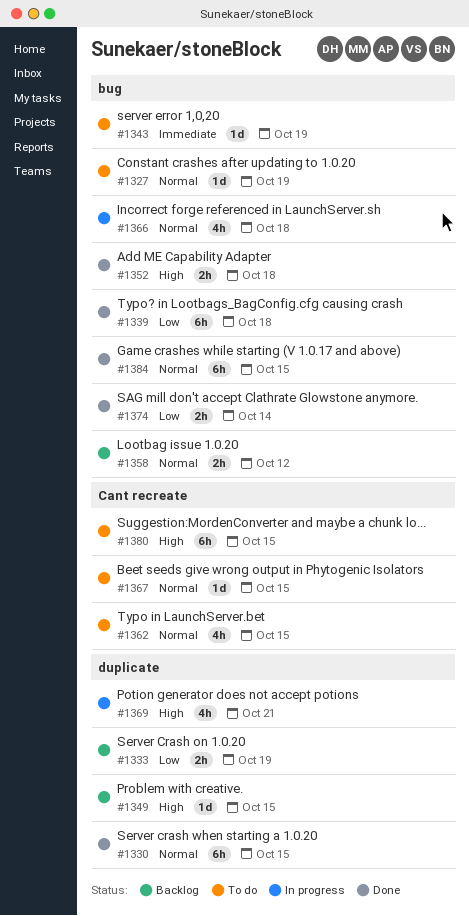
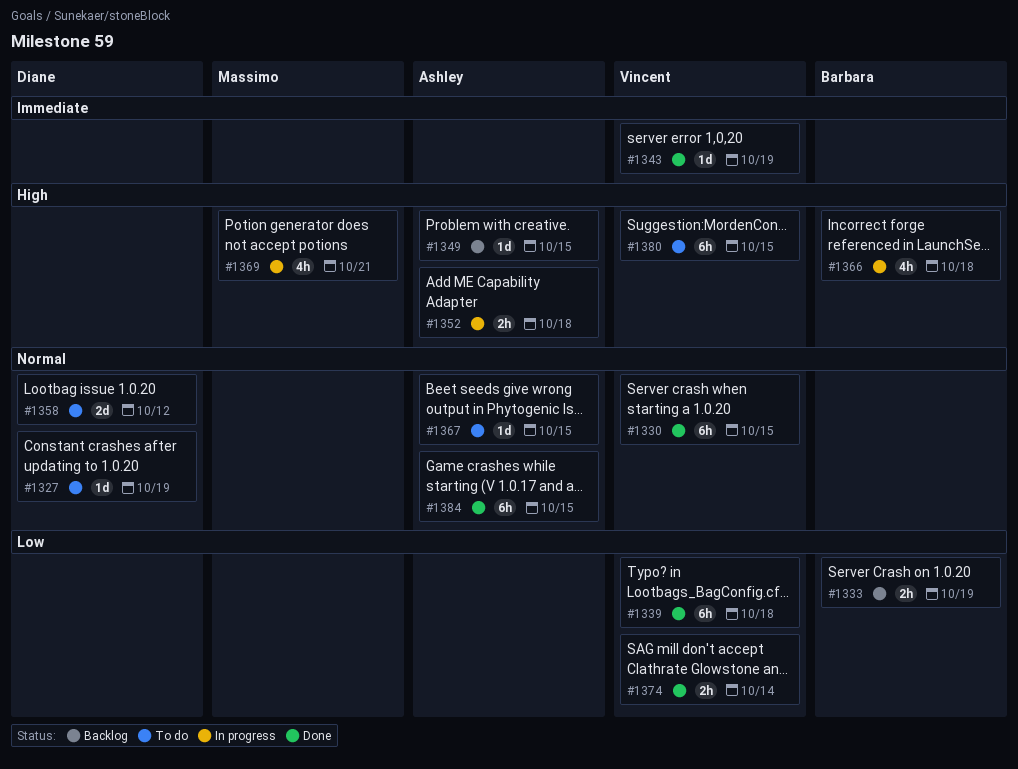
#1343, status: To do -> Done
#1352, status: Done -> In progress
#1358, status: Backlog -> To do
#1358, estimate: 2h -> 2d
#1362: present -> none
#1366, priority: Normal -> High

